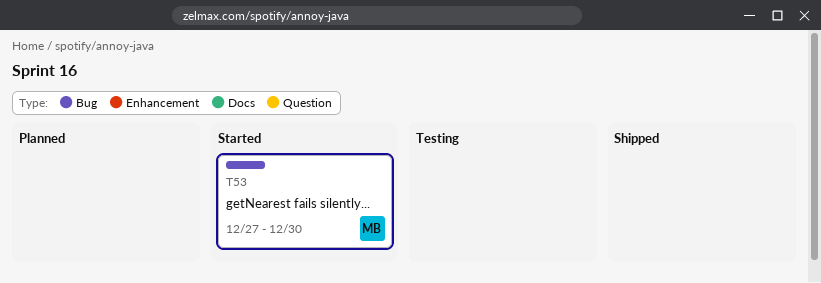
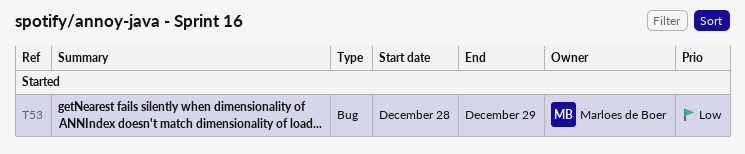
T53, start: Dec 27 -> Dec 28
T53, due: Dec 30 -> Dec 29

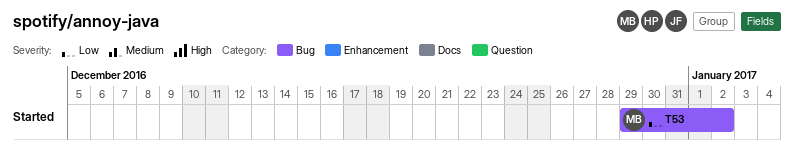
T53, start: Dec 28 -> Dec 29
T53, due: Dec 29 -> Jan 2

